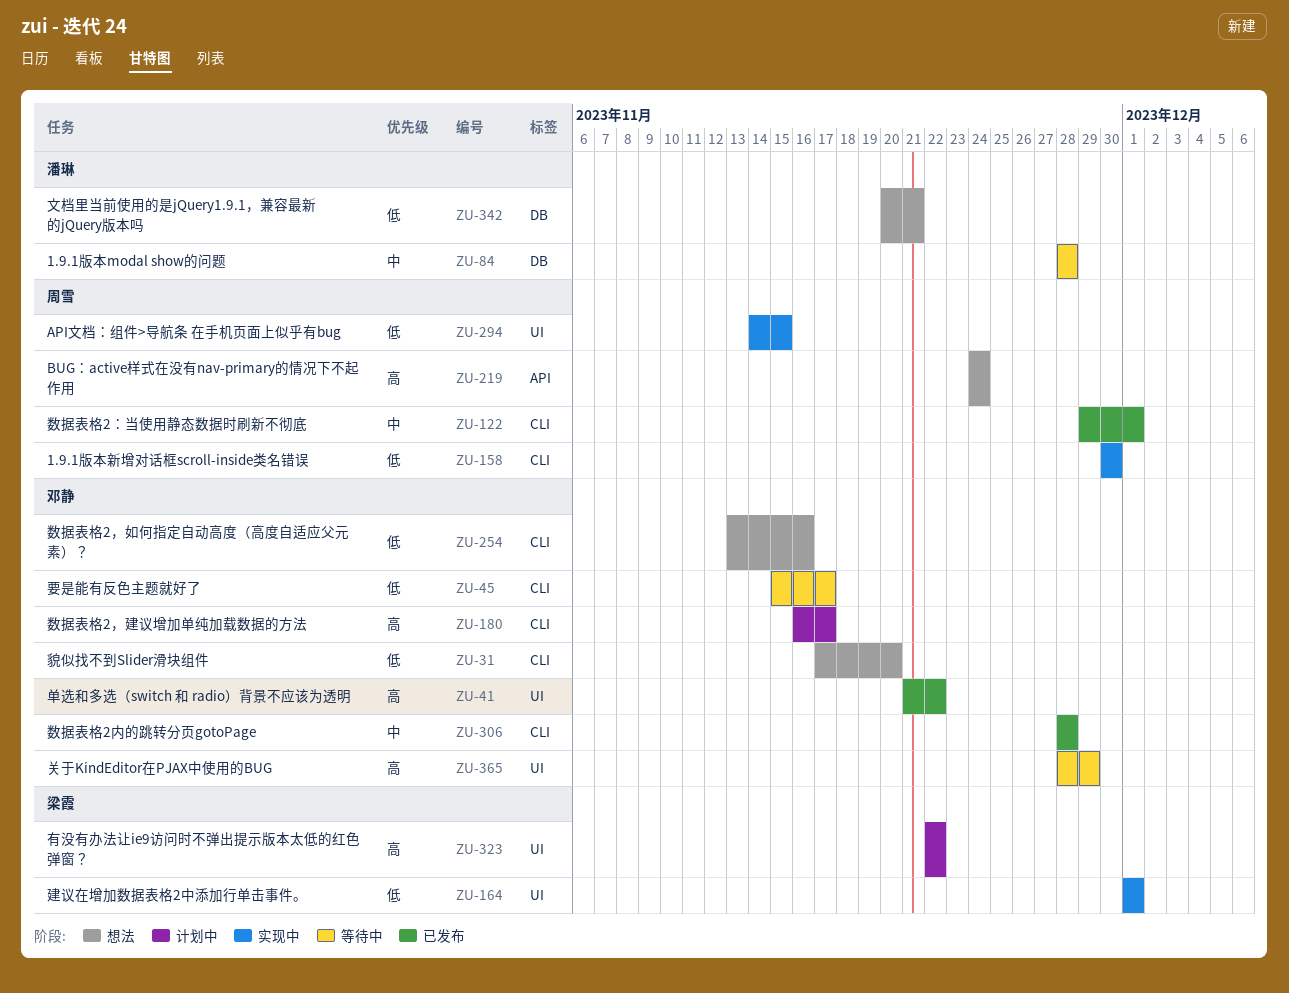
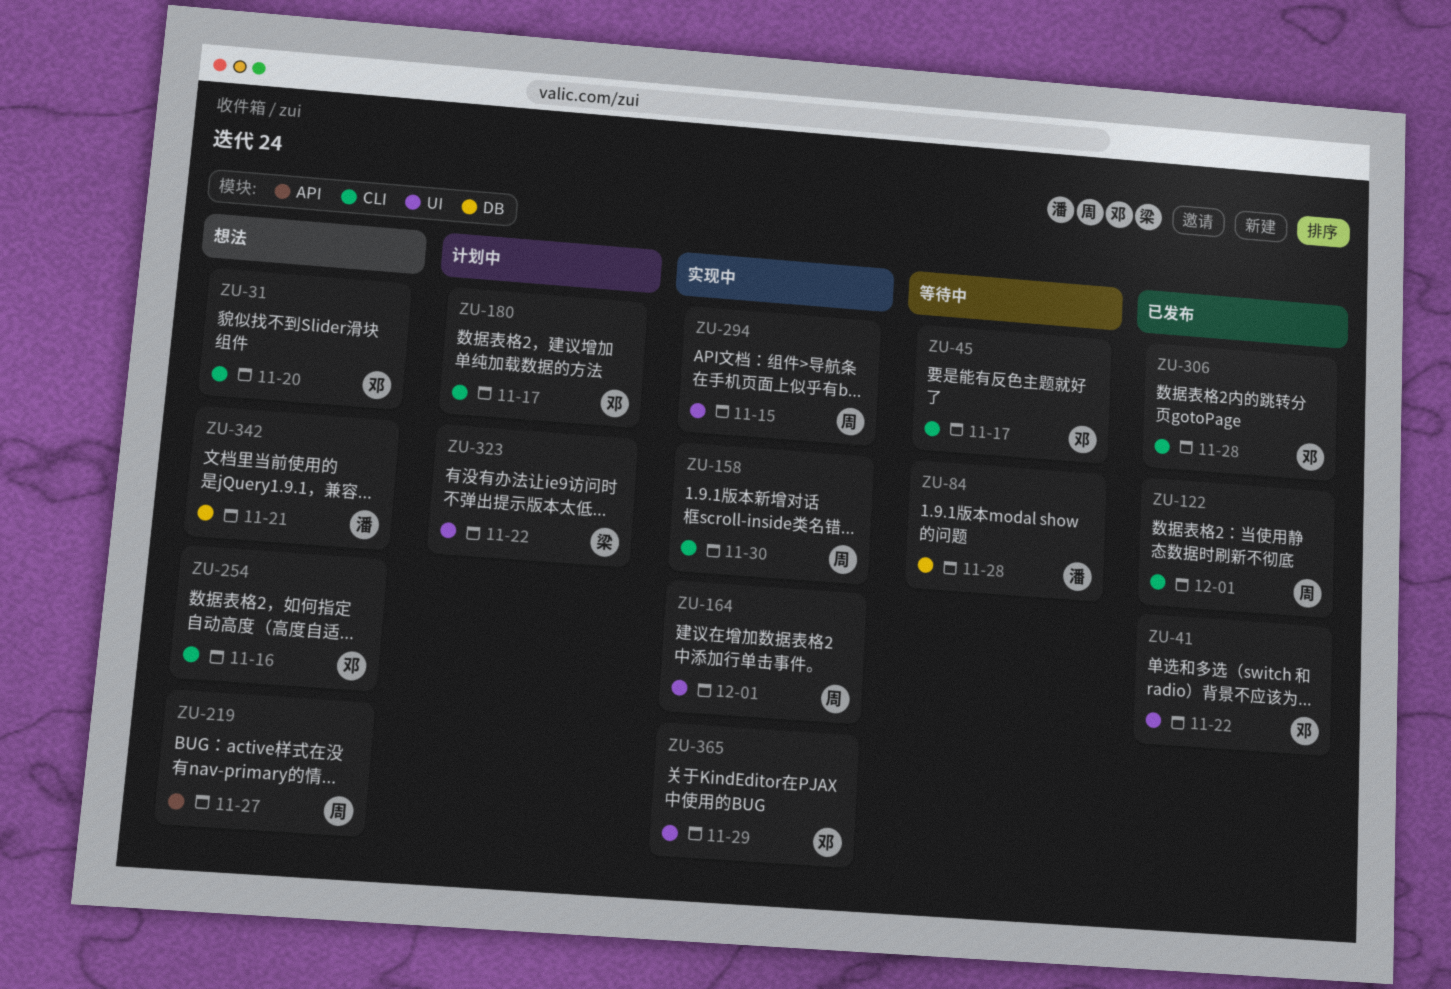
ZU-164, owner: 梁霞 -> 周雪
ZU-219, due: Nov 24 -> Nov 27
ZU-365, status: 等待中 -> 实现中

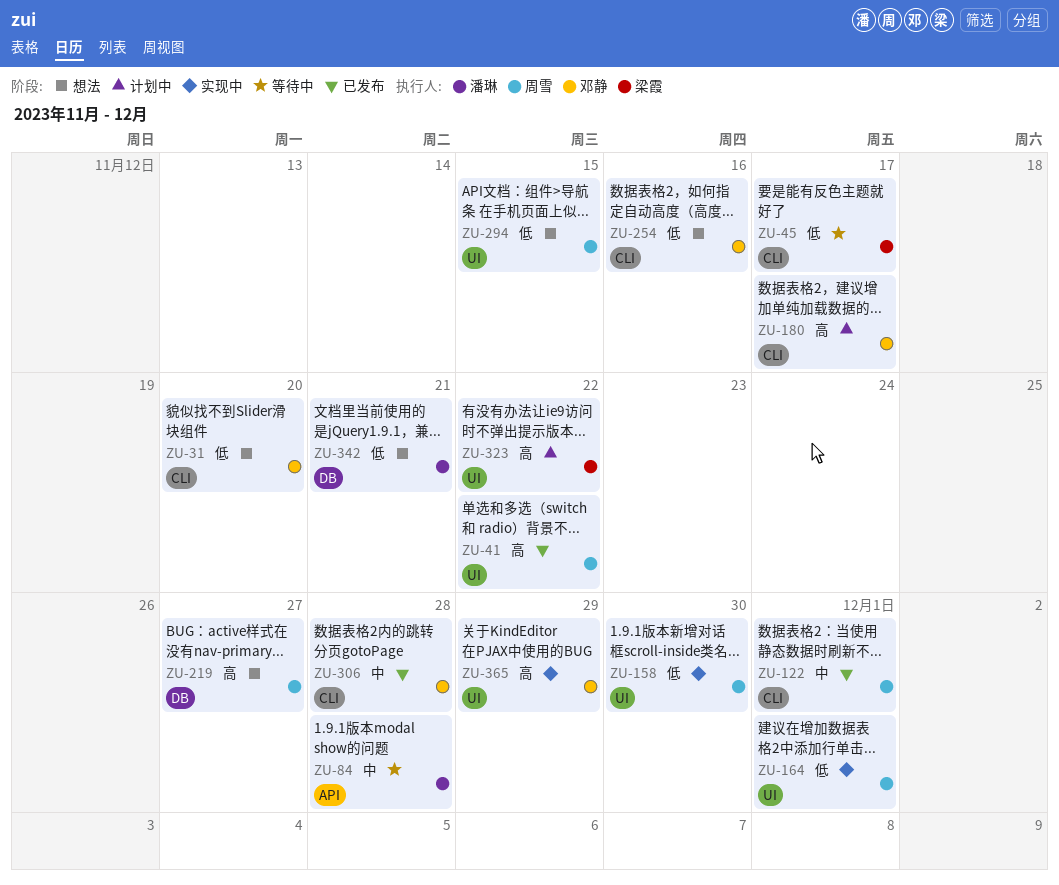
ZU-41, owner: 邓静 -> 周雪
ZU-45, owner: 邓静 -> 梁霞
ZU-84, label: DB -> API
ZU-158, label: CLI -> UI
ZU-219, label: API -> DB
ZU-294, status: 实现中 -> 想法

